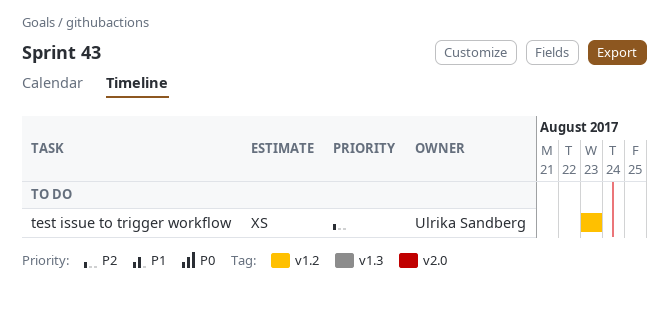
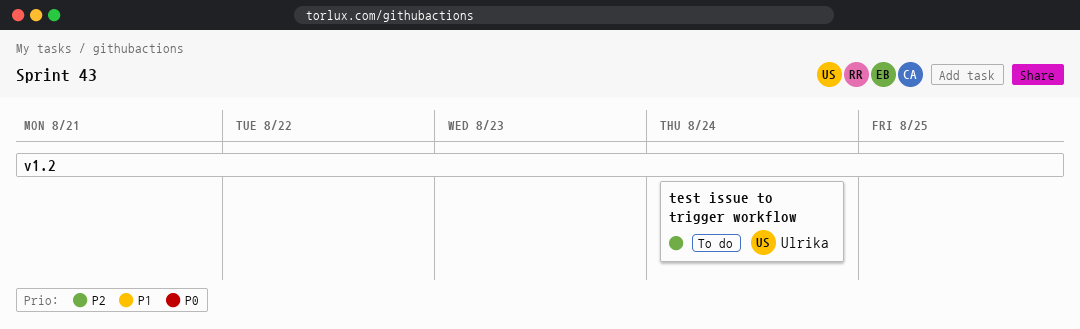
test issue to trigger workflow, due: Aug 23 -> Aug 24

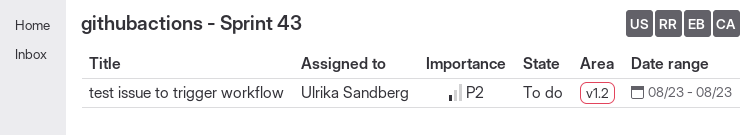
test issue to trigger workflow, due: Aug 24 -> Aug 23

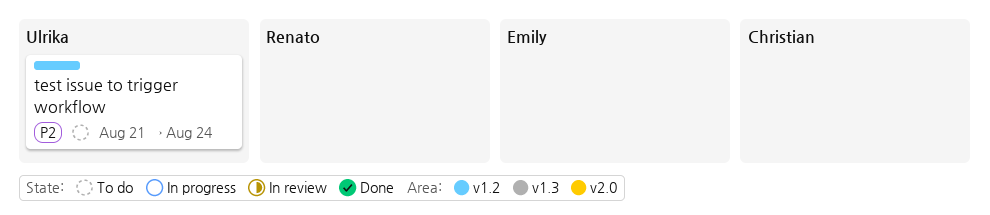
test issue to trigger workflow, start: Aug 23 -> Aug 21
test issue to trigger workflow, due: Aug 23 -> Aug 24

